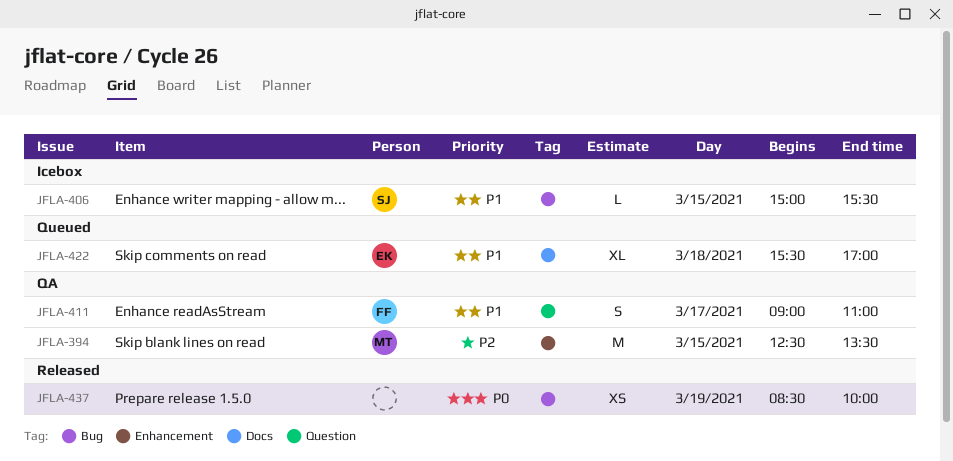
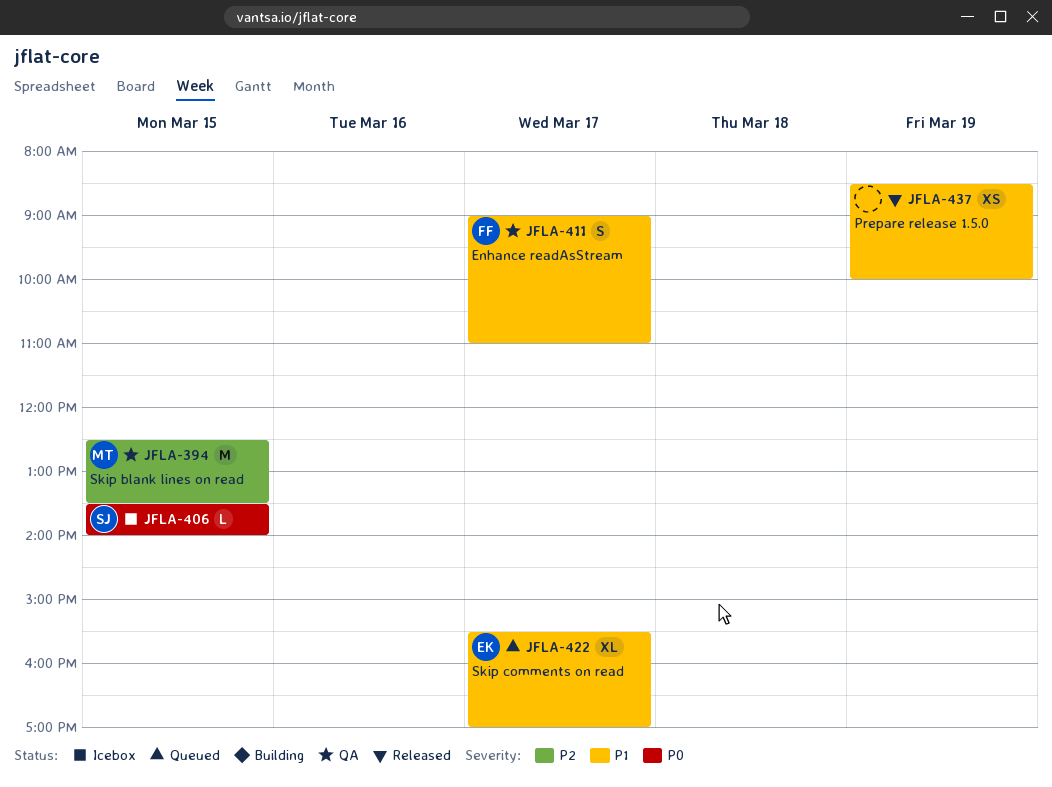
JFLA-406, priority: P1 -> P0
JFLA-406, begins: 15:00 -> 13:30
JFLA-406, ends: 15:30 -> 14:00
JFLA-422, day: Mar 18 -> Mar 17
JFLA-437, priority: P0 -> P1

